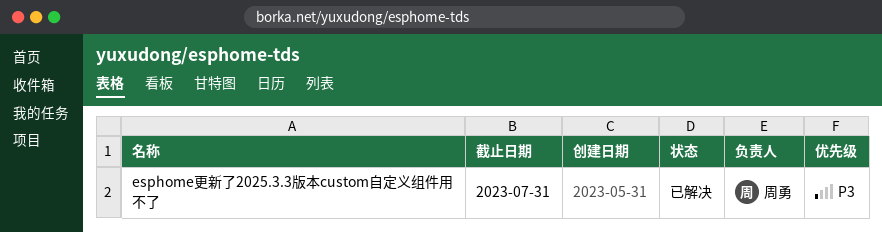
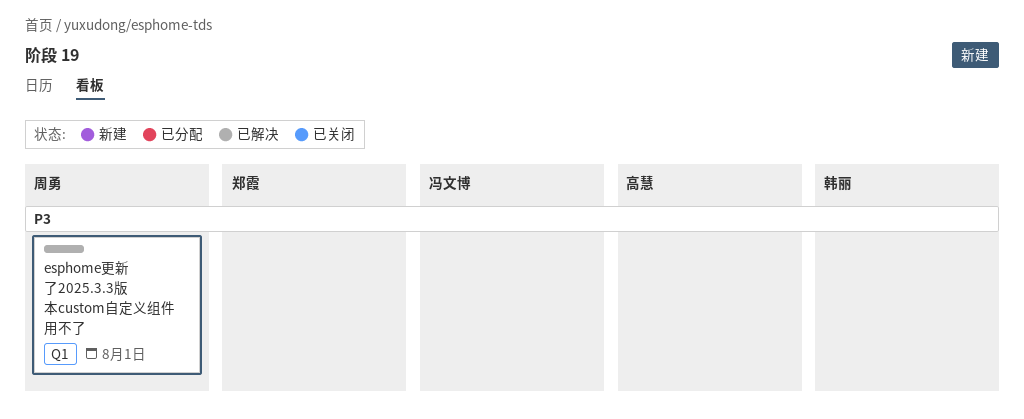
esphome更新了2025.3.3版本custom自定义组件用不了, due: Jul 31 -> Aug 1

